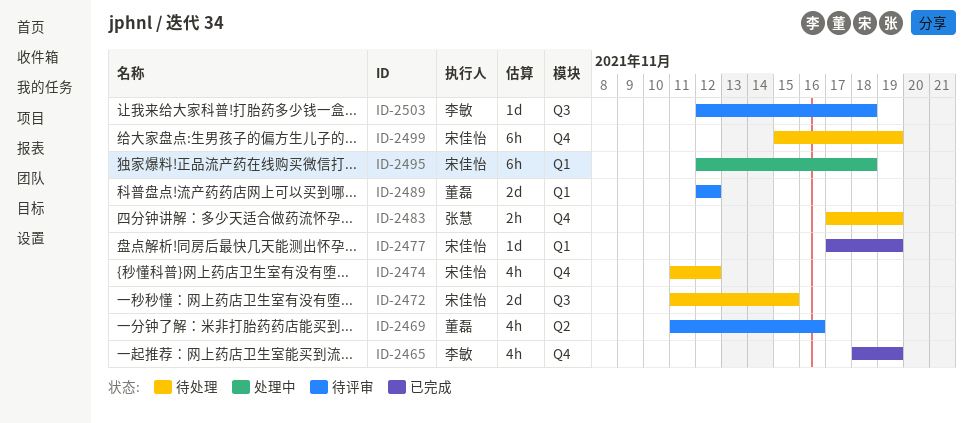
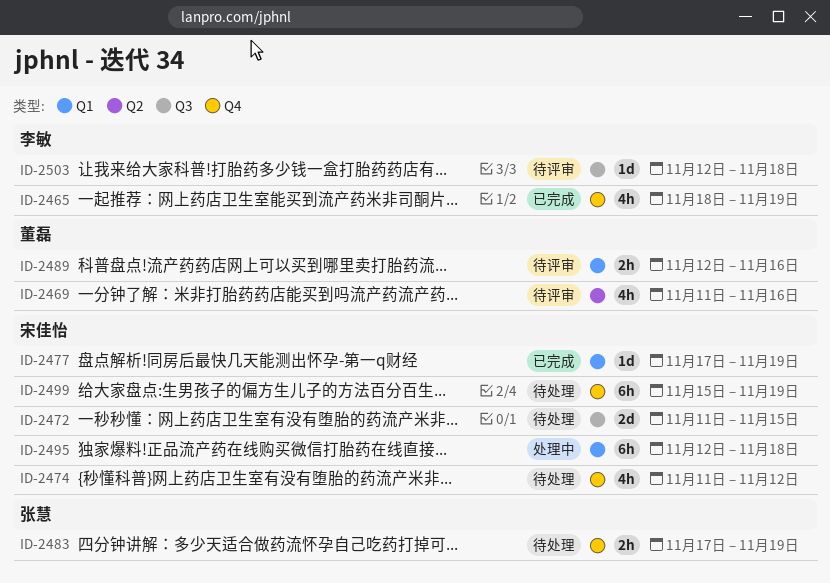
ID-2489, estimate: 2d -> 2h
ID-2489, due: Nov 12 -> Nov 16

